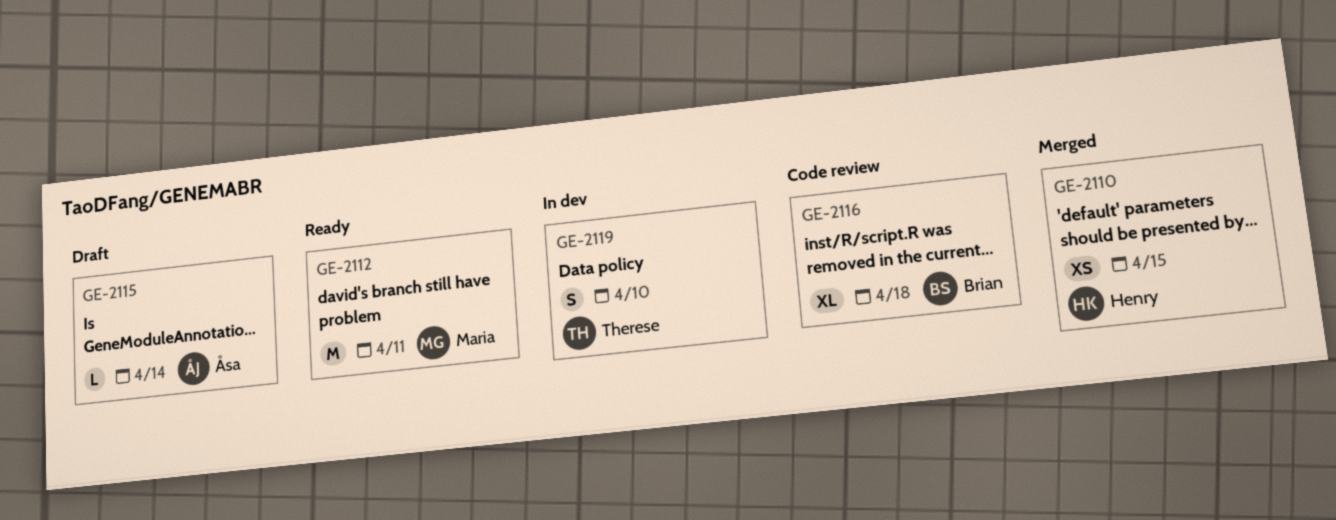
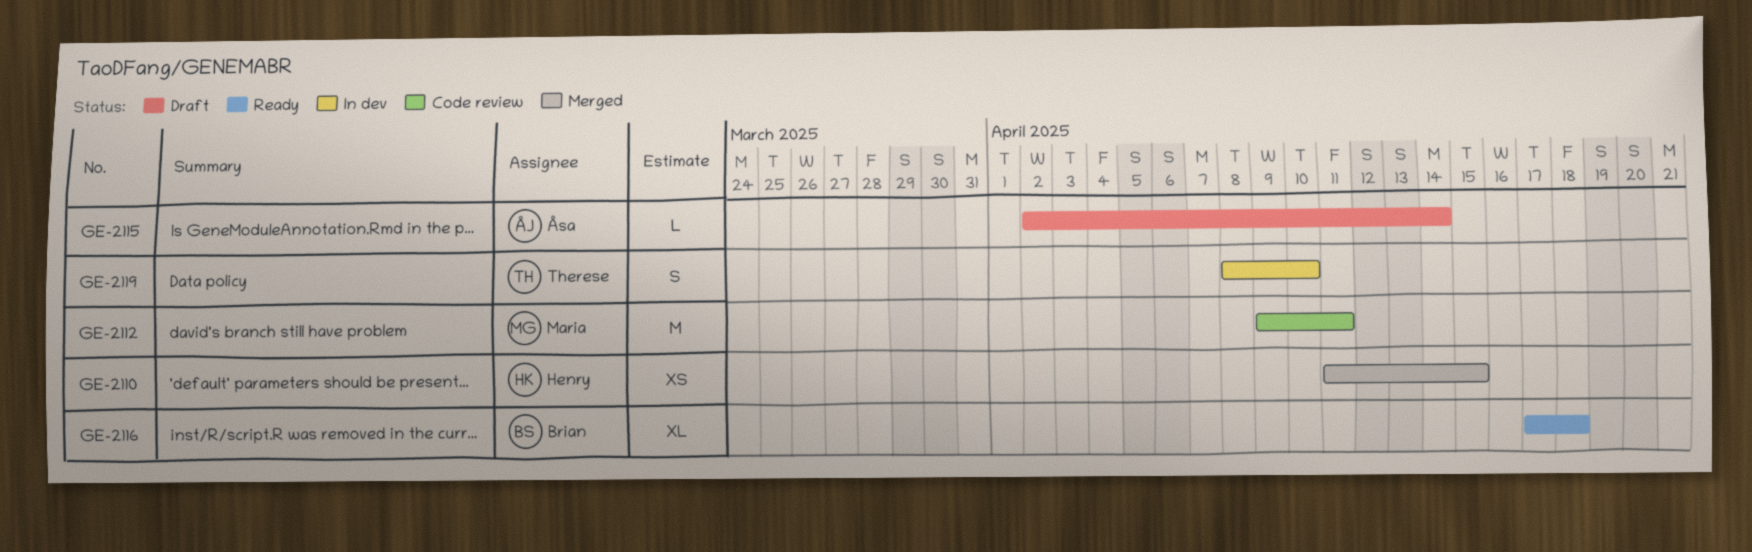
GE-2112, status: Ready -> Code review
GE-2116, status: Code review -> Ready

